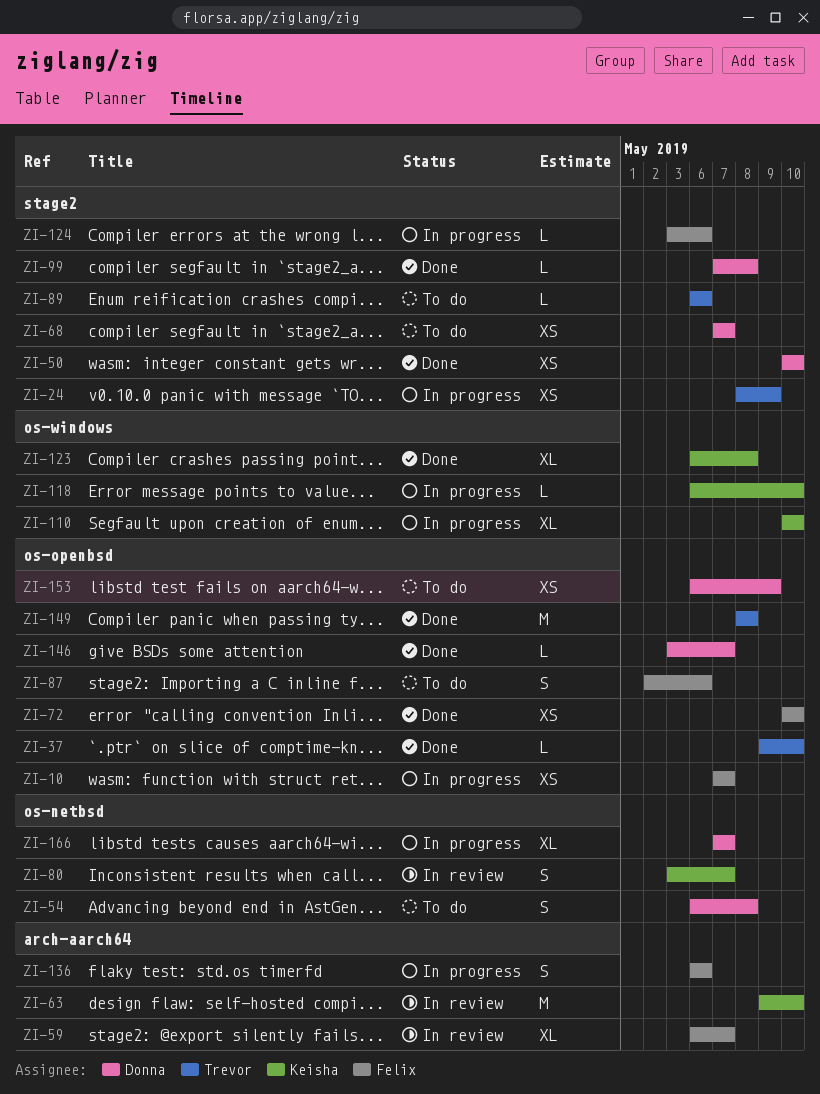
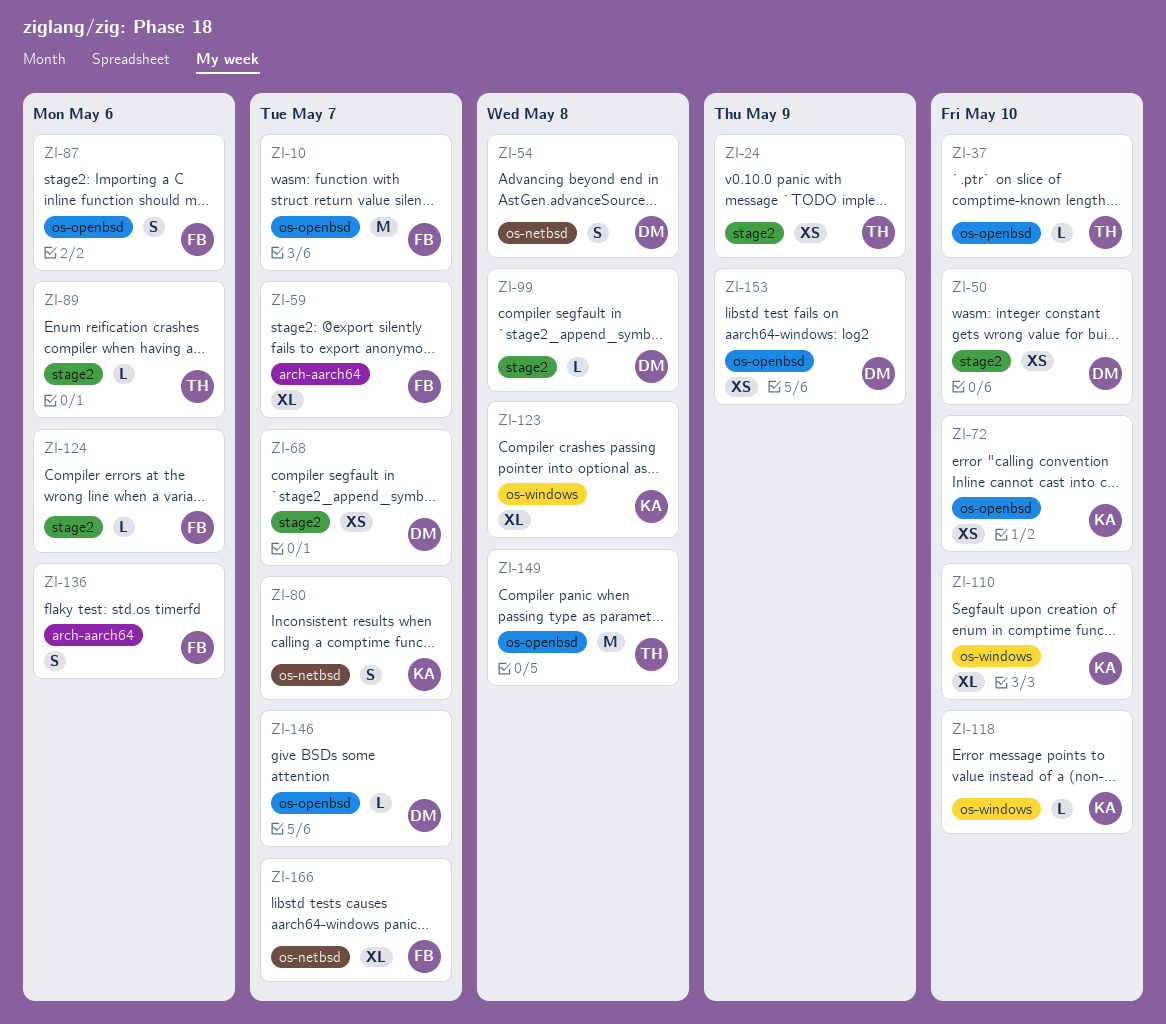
ZI-10, estimate: XS -> M
ZI-63: present -> none
ZI-72, owner: Felix -> Keisha
ZI-166, owner: Donna -> Felix

